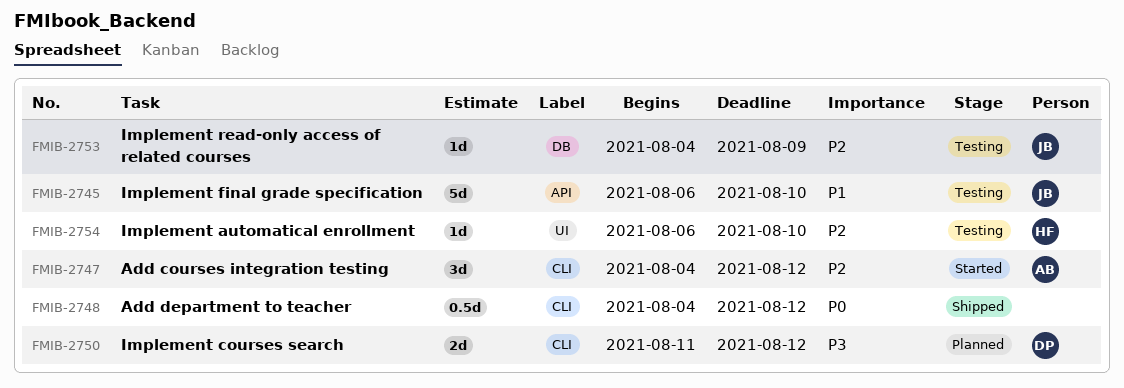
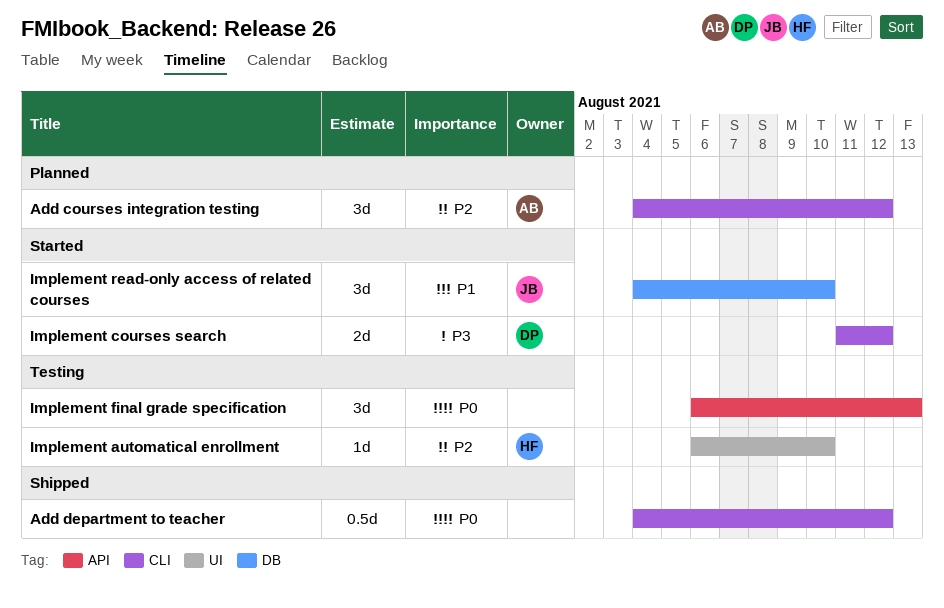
Add courses integration testing, status: Started -> Planned
Implement courses search, status: Planned -> Started
Implement final grade specification, owner: JB -> none
Implement final grade specification, priority: P1 -> P0
Implement final grade specification, estimate: 5d -> 3d
Implement final grade specification, due: Aug 10 -> Aug 13
Implement read-only access of related courses, status: Testing -> Started
Implement read-only access of related courses, priority: P2 -> P1
Implement read-only access of related courses, estimate: 1d -> 3d
Implement read-only access of related courses, due: Aug 9 -> Aug 10

